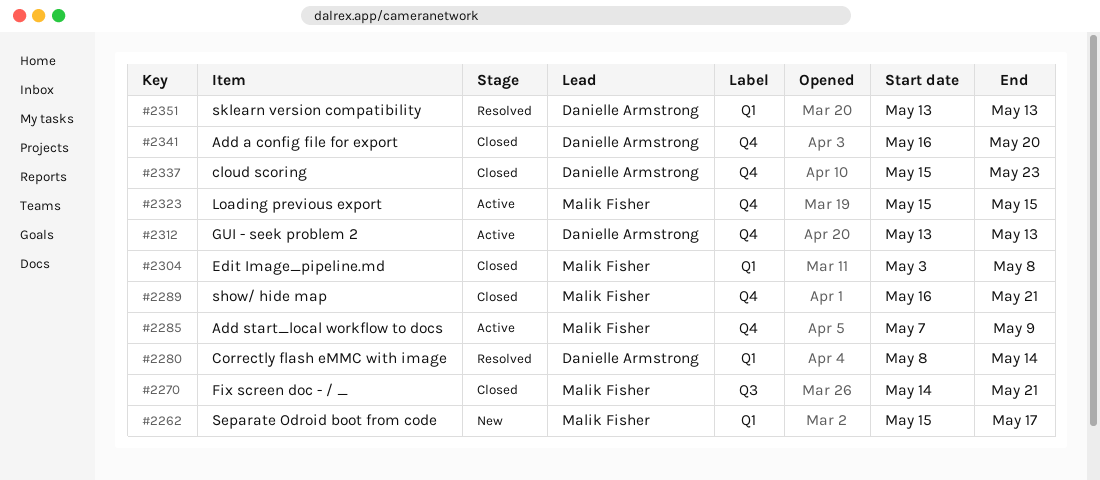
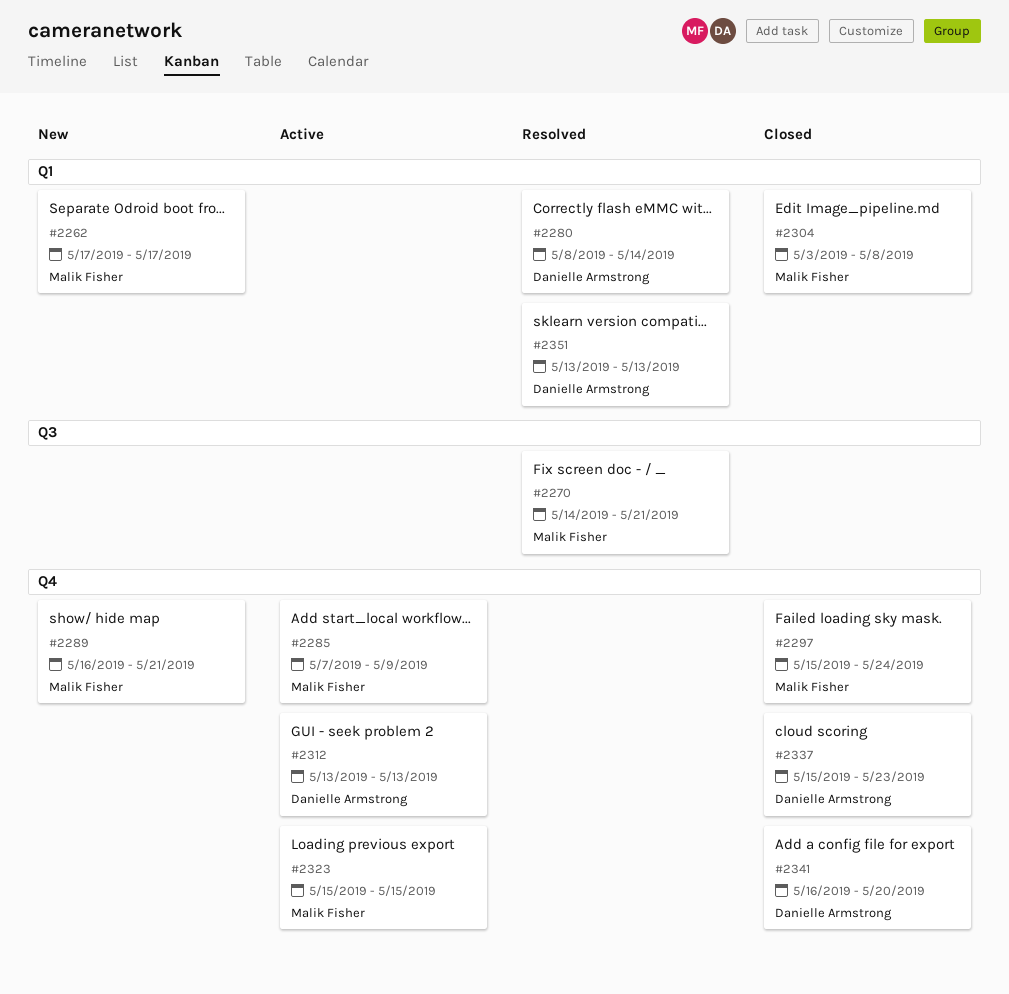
#2262, start: May 15 -> May 17
#2270, status: Closed -> Resolved
#2289, status: Closed -> New
#2297: none -> present

